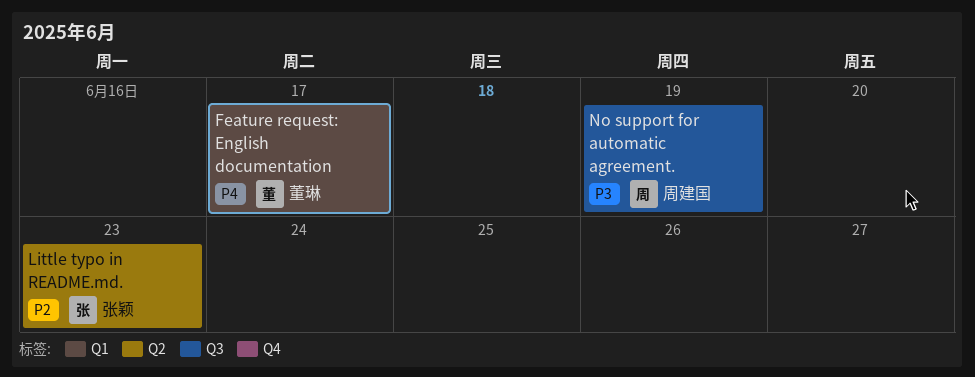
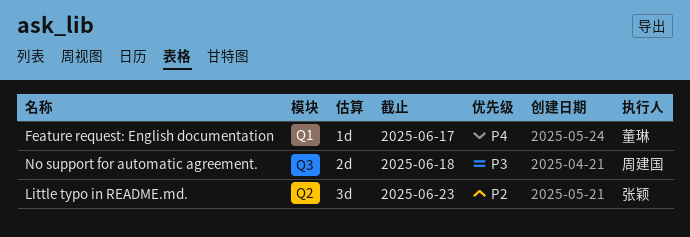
No support for automatic agreement., due: Jun 19 -> Jun 18

